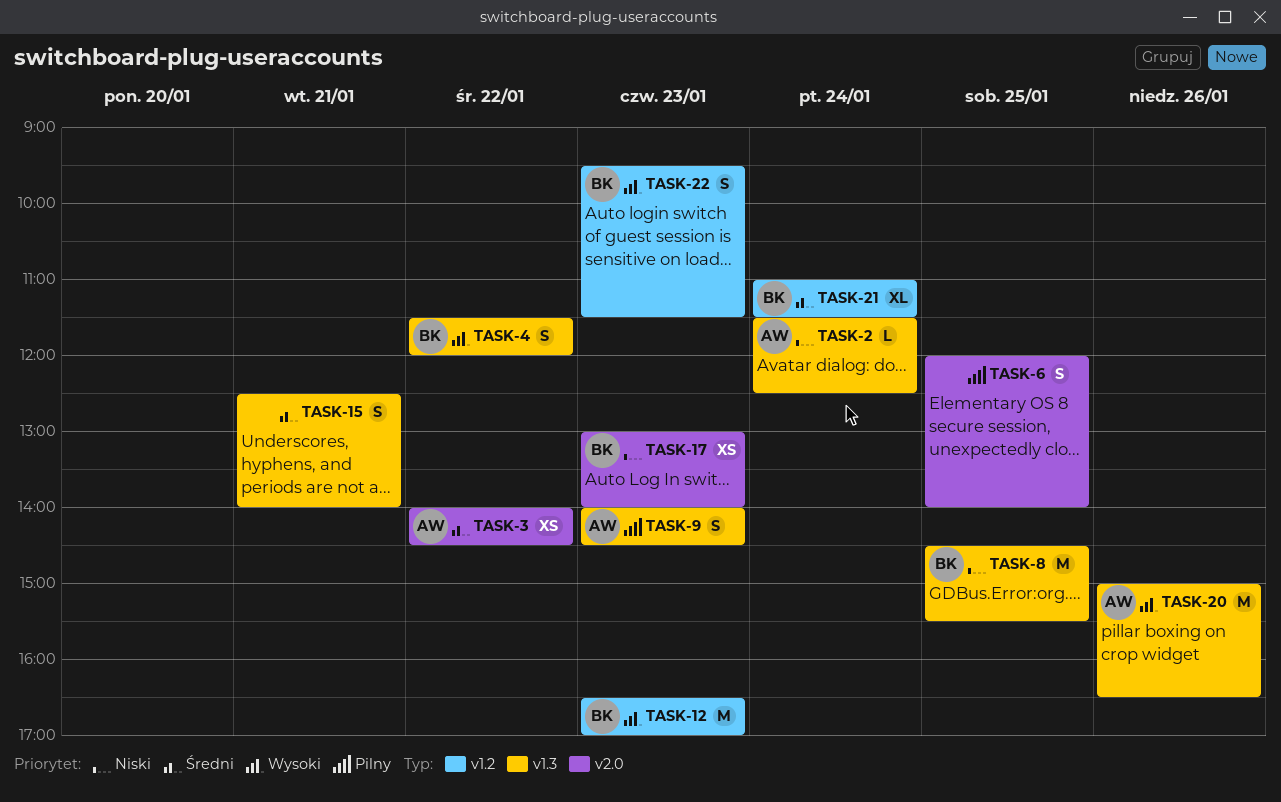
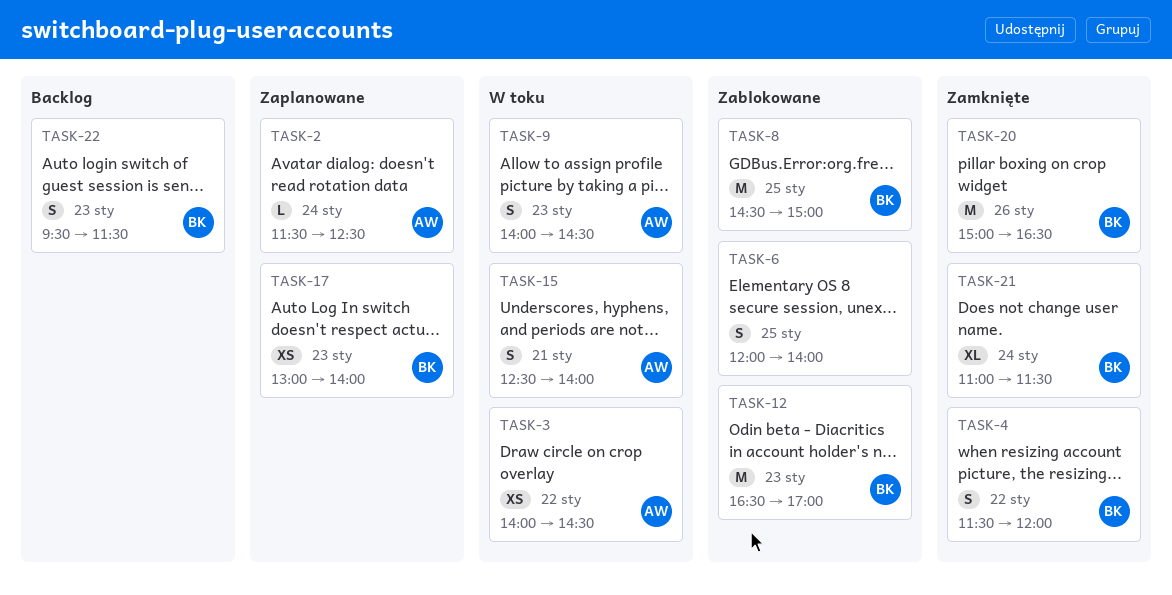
TASK-8, ends: 15:30 -> 15:00
TASK-15, owner: none -> AW
TASK-20, owner: AW -> BK

